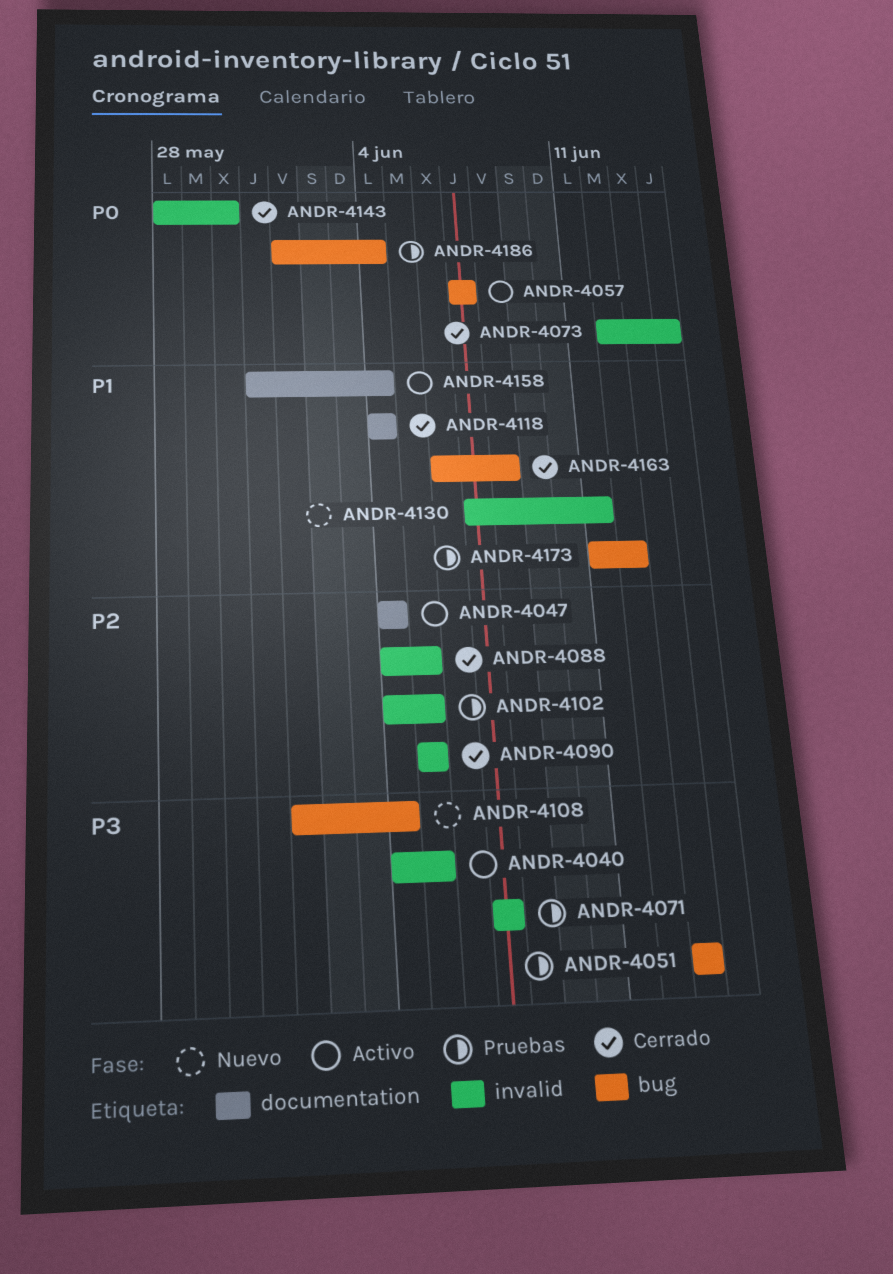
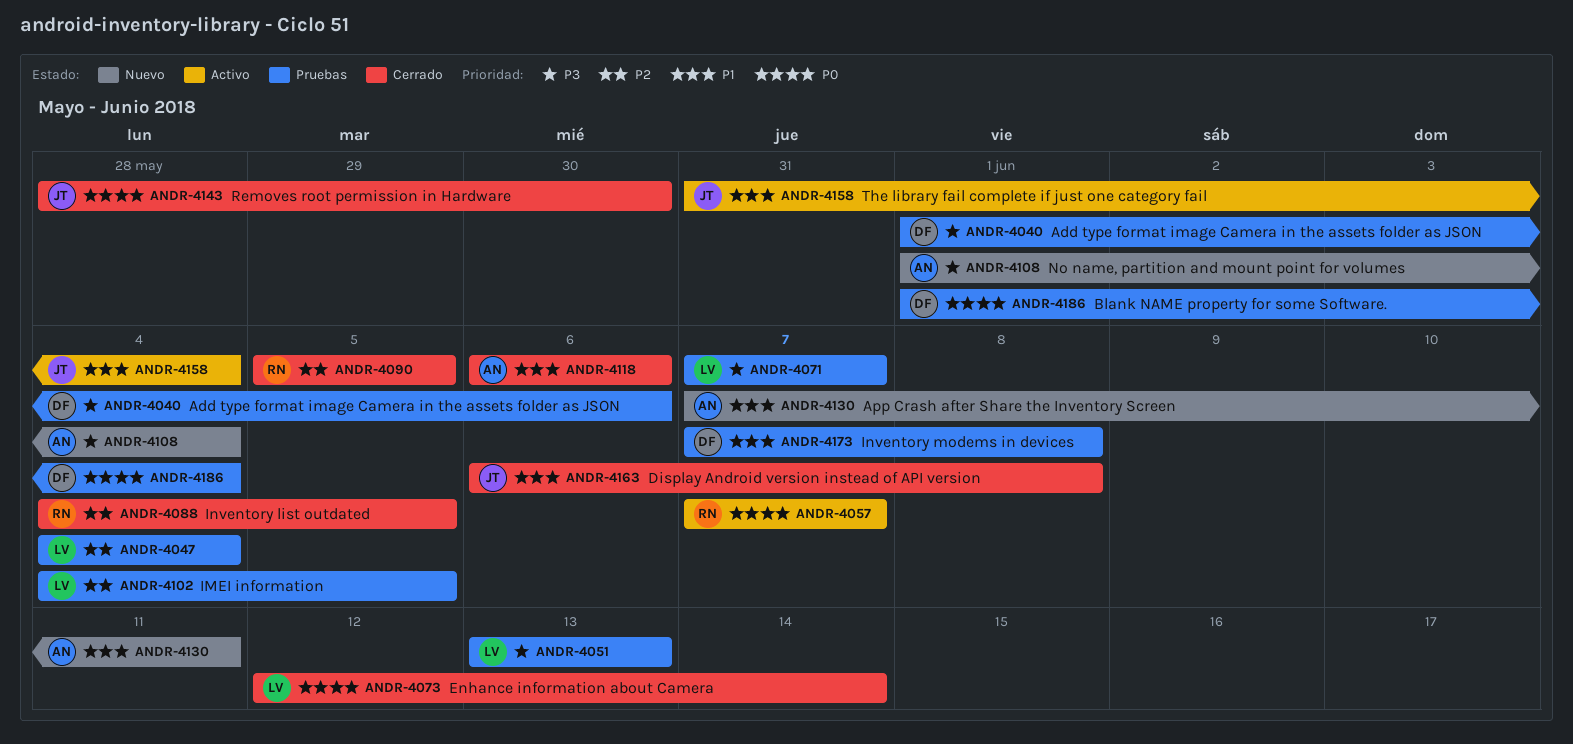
ANDR-4040, status: Activo -> Pruebas
ANDR-4040, start: Jun 4 -> Jun 1
ANDR-4040, due: Jun 5 -> Jun 6
ANDR-4047, status: Activo -> Pruebas
ANDR-4118, start: Jun 4 -> Jun 6
ANDR-4118, due: Jun 4 -> Jun 6
ANDR-4173, start: Jun 11 -> Jun 7
ANDR-4173, due: Jun 12 -> Jun 8

